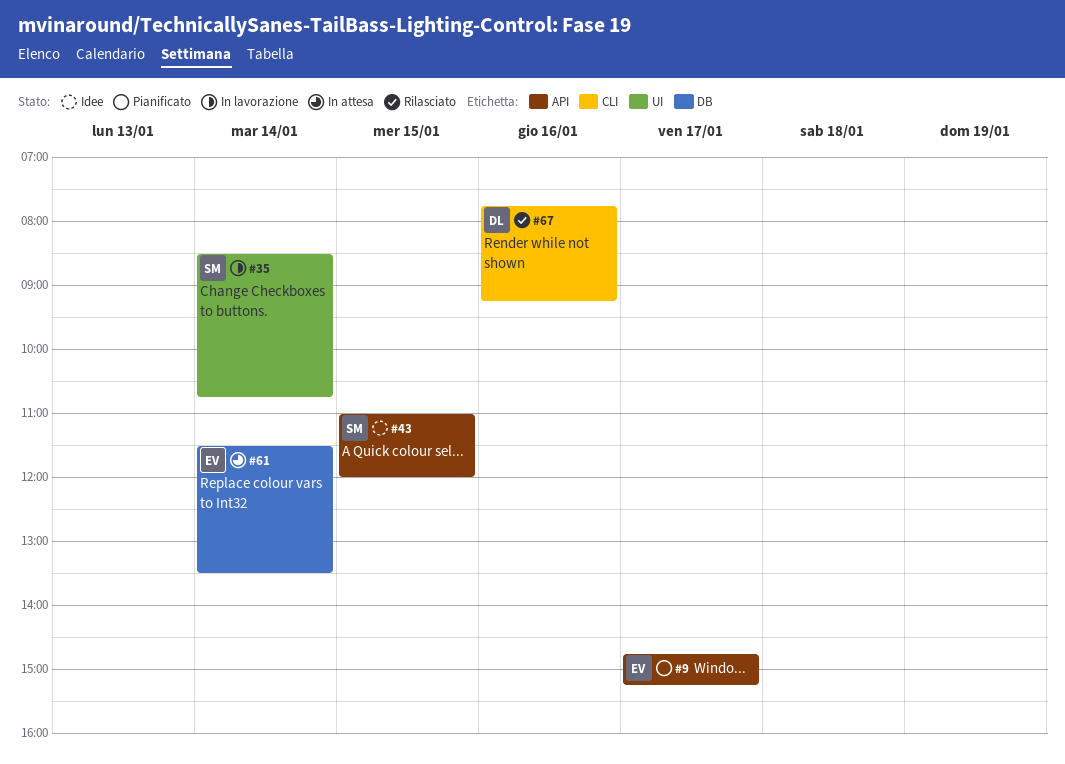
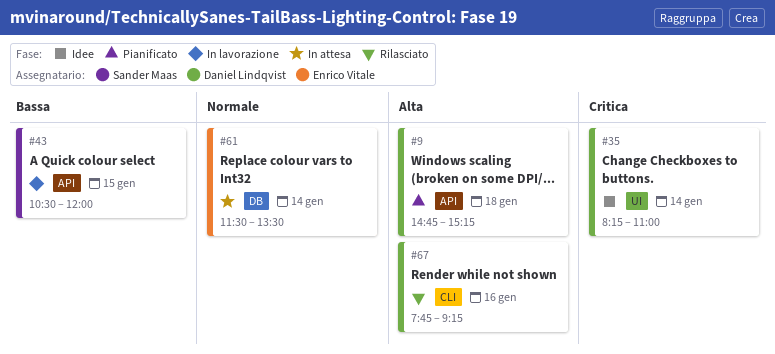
#9, owner: Enrico Vitale -> Daniel Lindqvist
#9, day: Jan 17 -> Jan 18
#35, status: In lavorazione -> Idee
#35, owner: Sander Maas -> Daniel Lindqvist
#35, begins: 08:30 -> 08:15
#35, ends: 10:45 -> 11:00
#43, status: Idee -> In lavorazione
#43, begins: 11:00 -> 10:30

